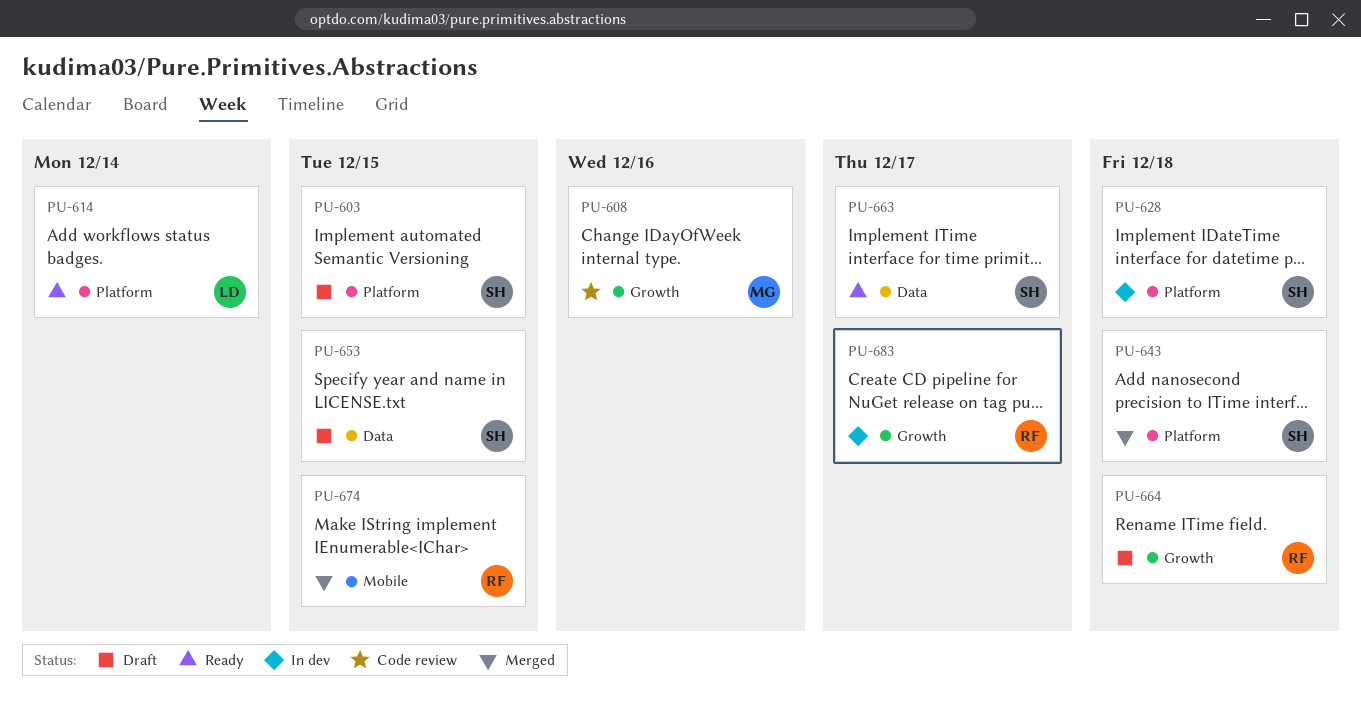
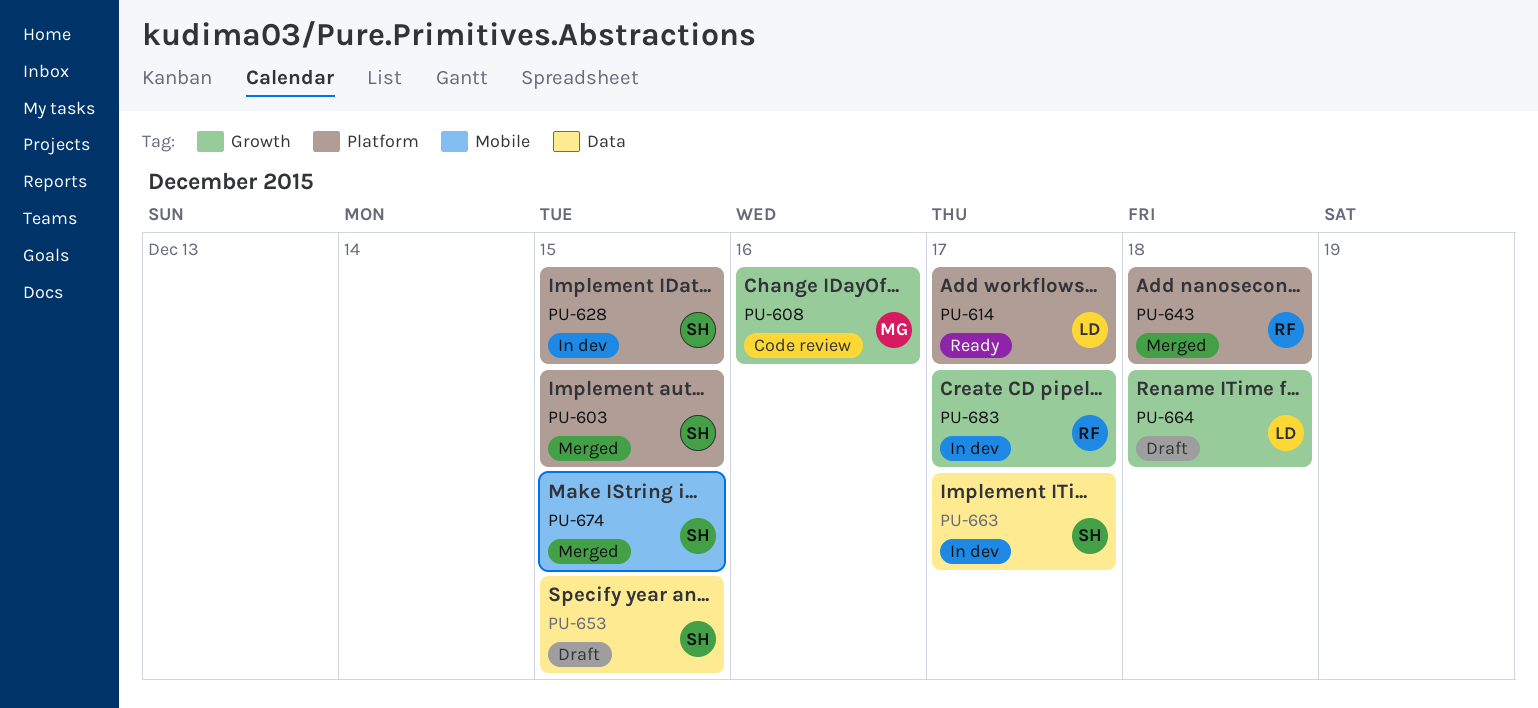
PU-603, status: Draft -> Merged
PU-614, due: Dec 14 -> Dec 17
PU-628, due: Dec 18 -> Dec 15
PU-643, owner: SH -> RF
PU-663, status: Ready -> In dev
PU-664, owner: RF -> LD
PU-674, owner: RF -> SH

